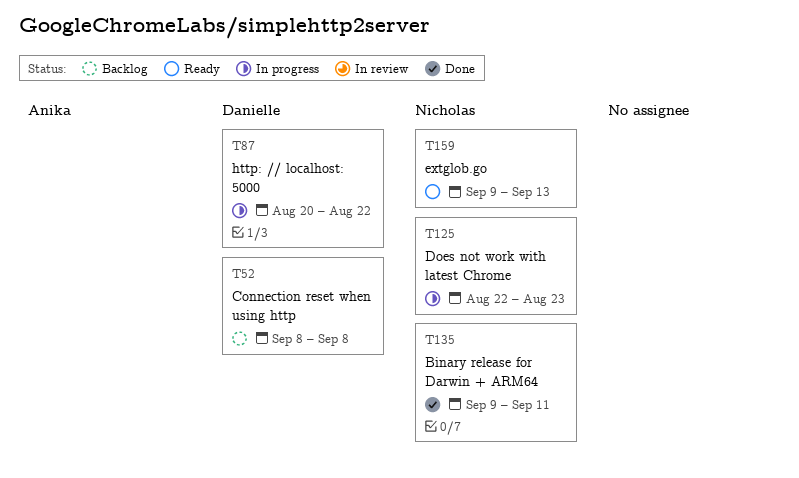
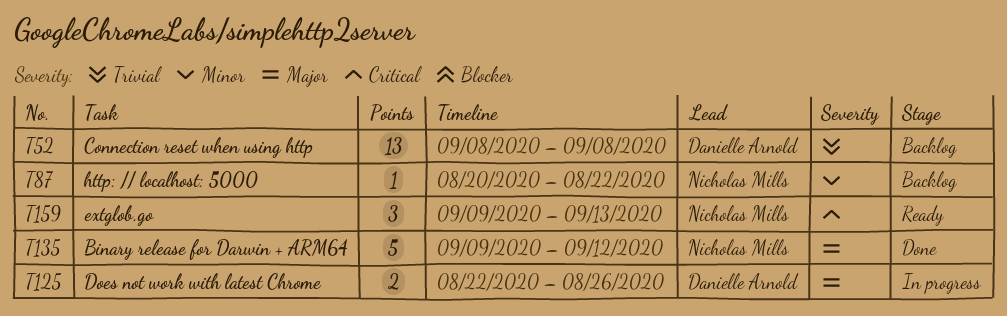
T87, status: In progress -> Backlog
T87, owner: Danielle Arnold -> Nicholas Mills
T125, owner: Nicholas Mills -> Danielle Arnold
T125, due: Aug 23 -> Aug 26
T135, due: Sep 11 -> Sep 12

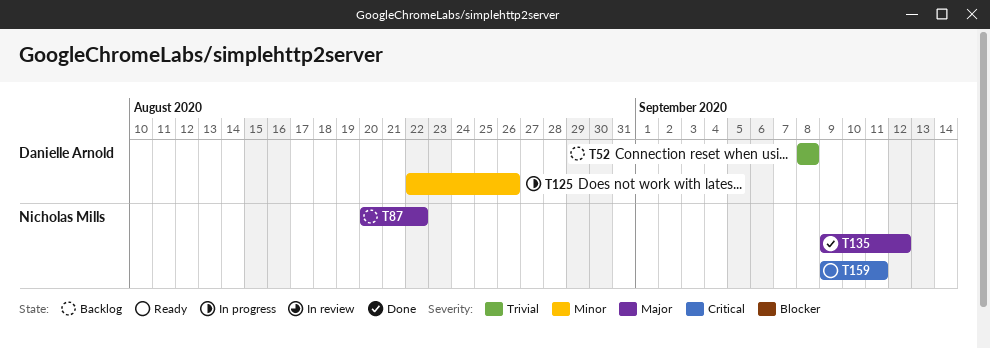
T87, priority: Minor -> Major
T125, priority: Major -> Minor
T159, due: Sep 13 -> Sep 11

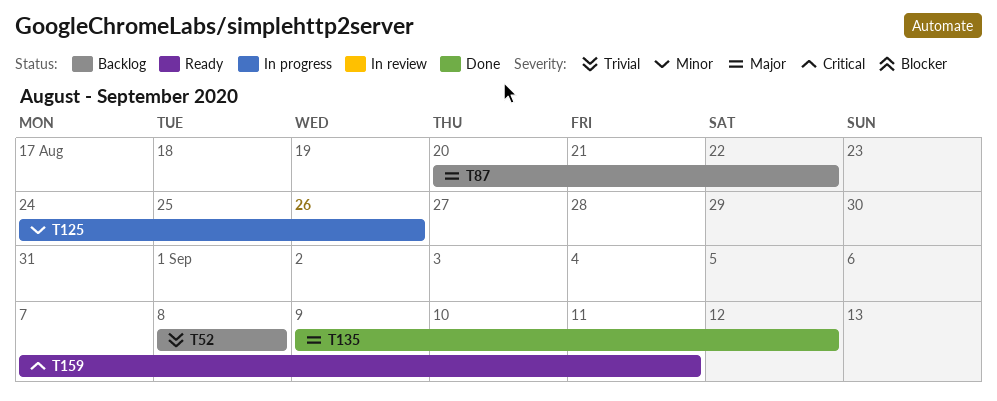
T125, start: Aug 22 -> Aug 24
T159, start: Sep 9 -> Sep 7

